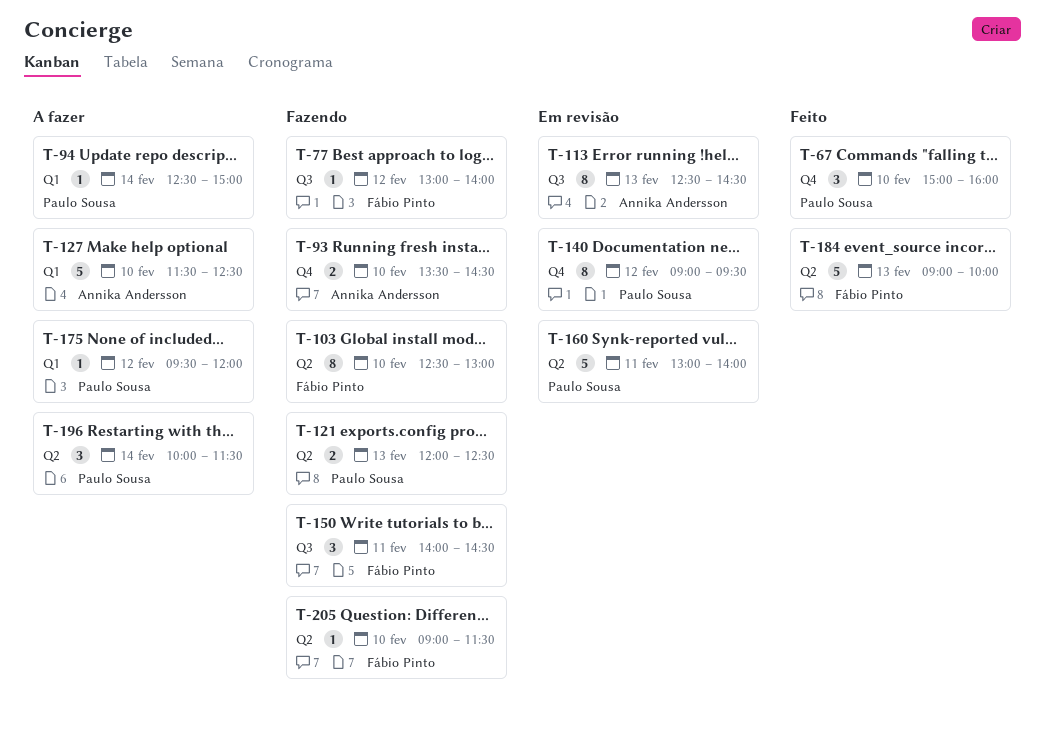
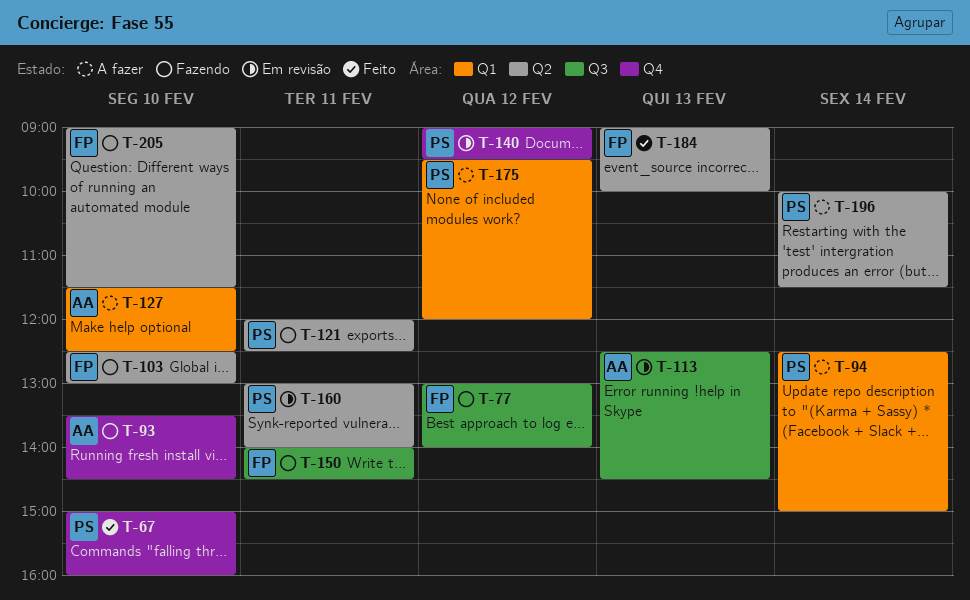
T-121, day: Feb 13 -> Feb 11

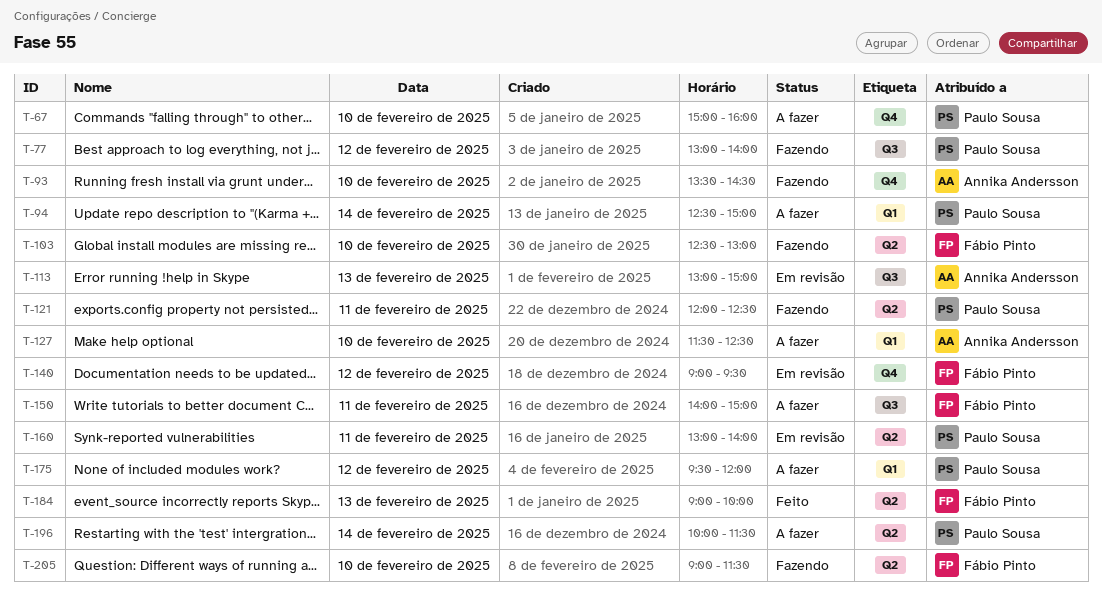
T-67, status: Feito -> A fazer
T-77, owner: Fábio Pinto -> Paulo Sousa
T-113, begins: 12:30 -> 13:00
T-113, ends: 14:30 -> 15:00
T-140, owner: Paulo Sousa -> Fábio Pinto
T-150, status: Fazendo -> A fazer
T-150, ends: 14:30 -> 15:00

